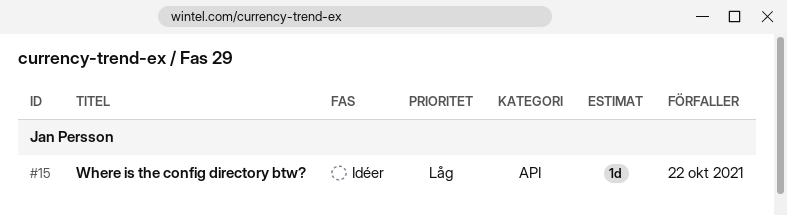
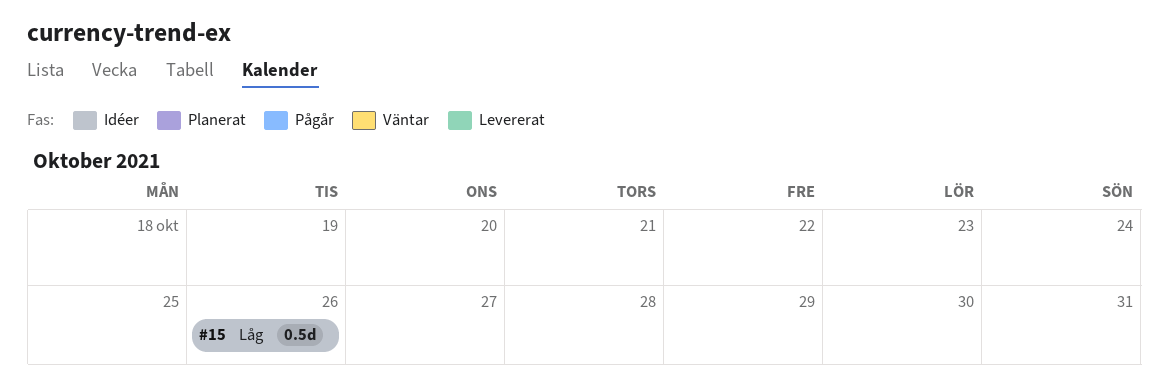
#15, estimate: 1d -> 0.5d
#15, due: Oct 22 -> Oct 26

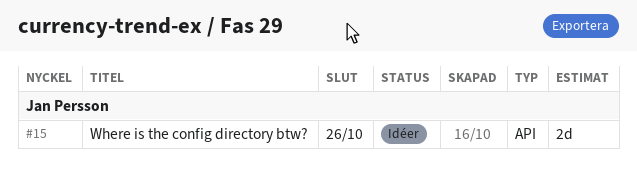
#15, estimate: 0.5d -> 2d

